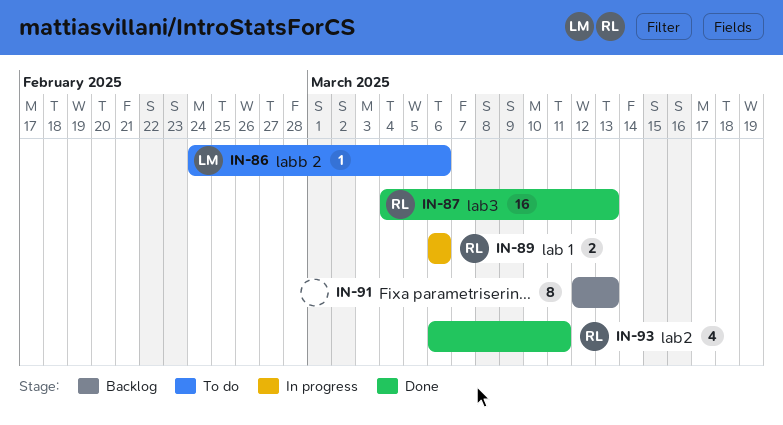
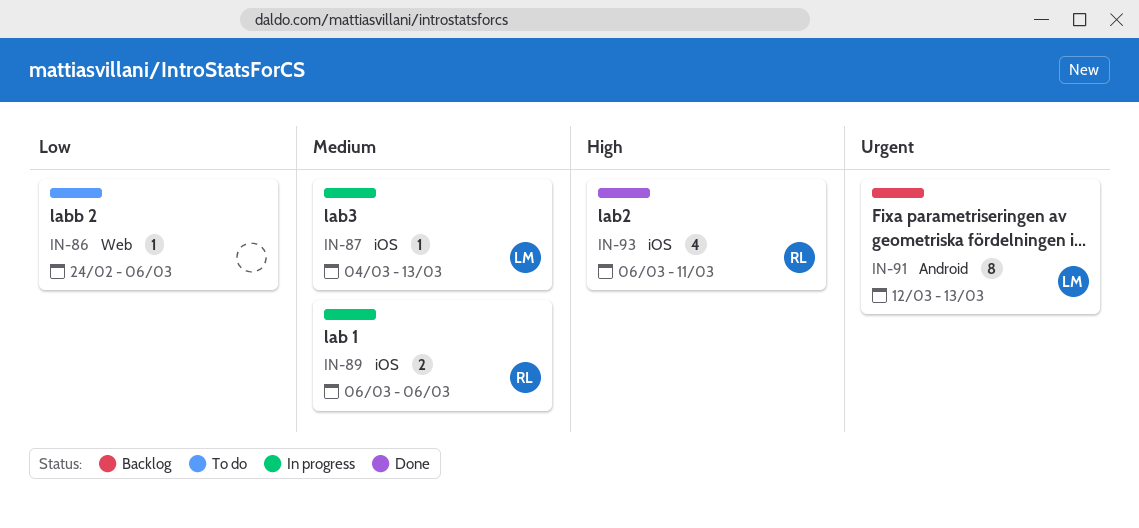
IN-86, owner: LM -> none
IN-87, status: Done -> In progress
IN-87, owner: RL -> LM
IN-87, estimate: 16 -> 1
IN-91, owner: none -> LM

